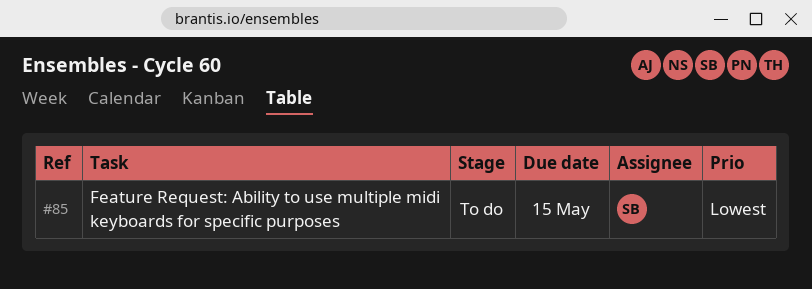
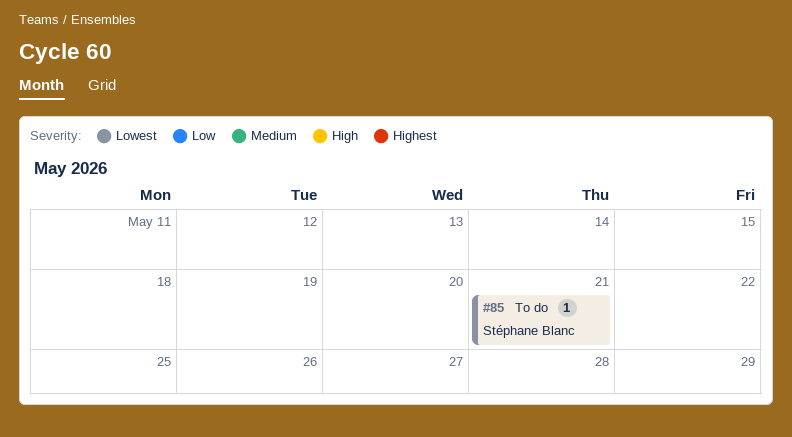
#85, due: May 15 -> May 21

